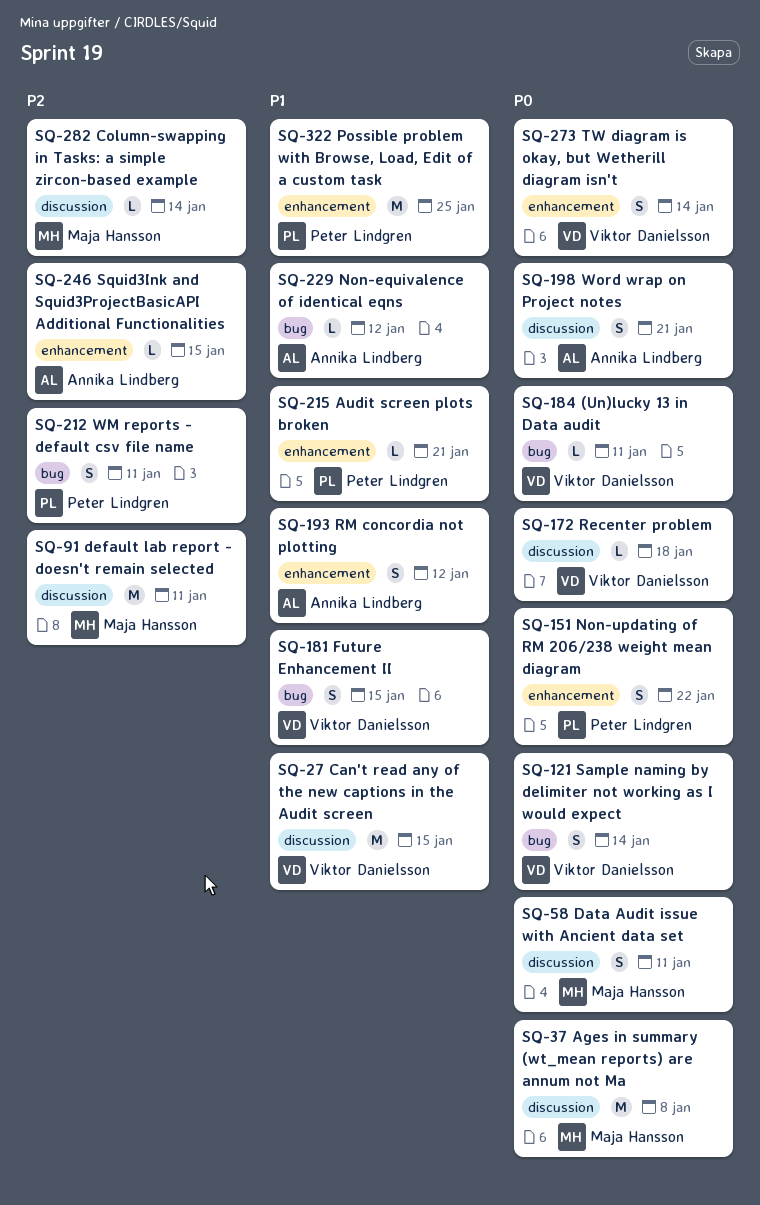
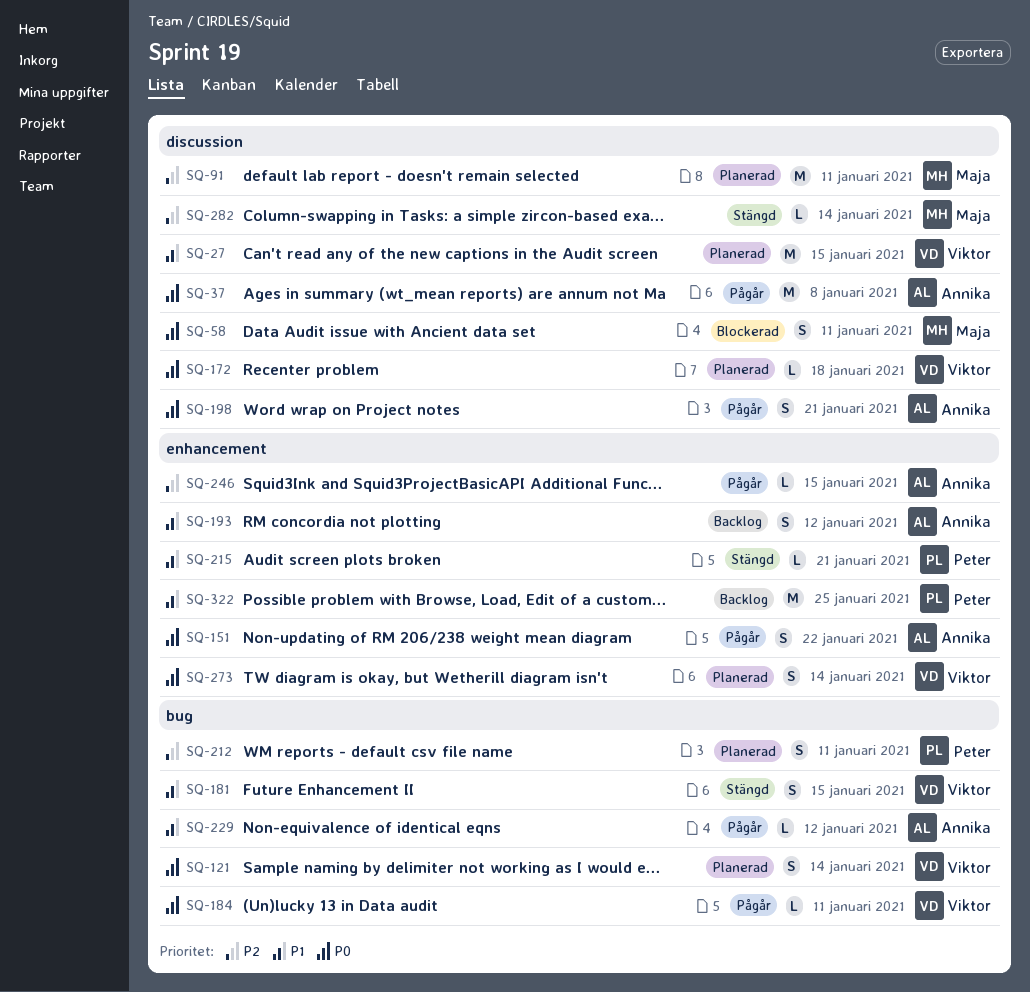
SQ-37, owner: Maja Hansson -> Annika Lindberg
SQ-151, owner: Peter Lindgren -> Annika Lindberg

